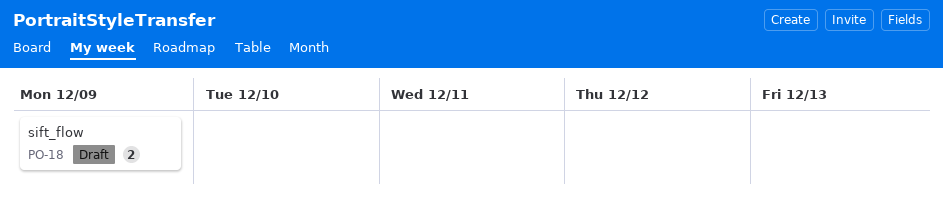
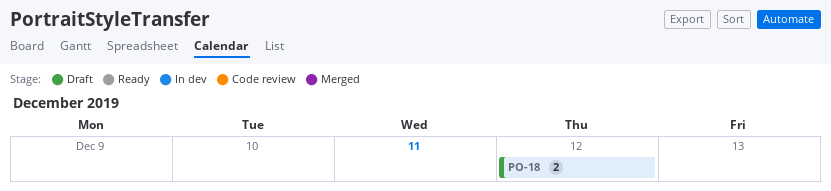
PO-18, due: Dec 9 -> Dec 12

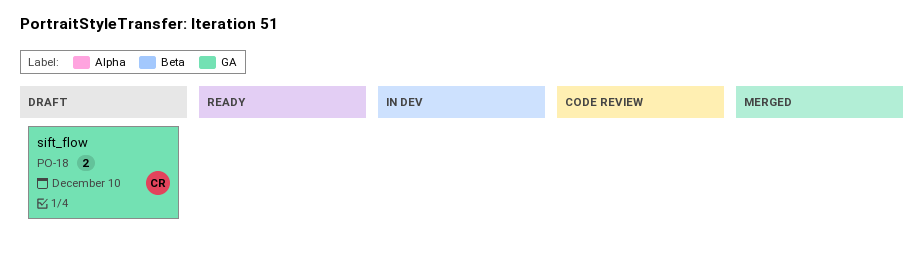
PO-18, due: Dec 12 -> Dec 10

